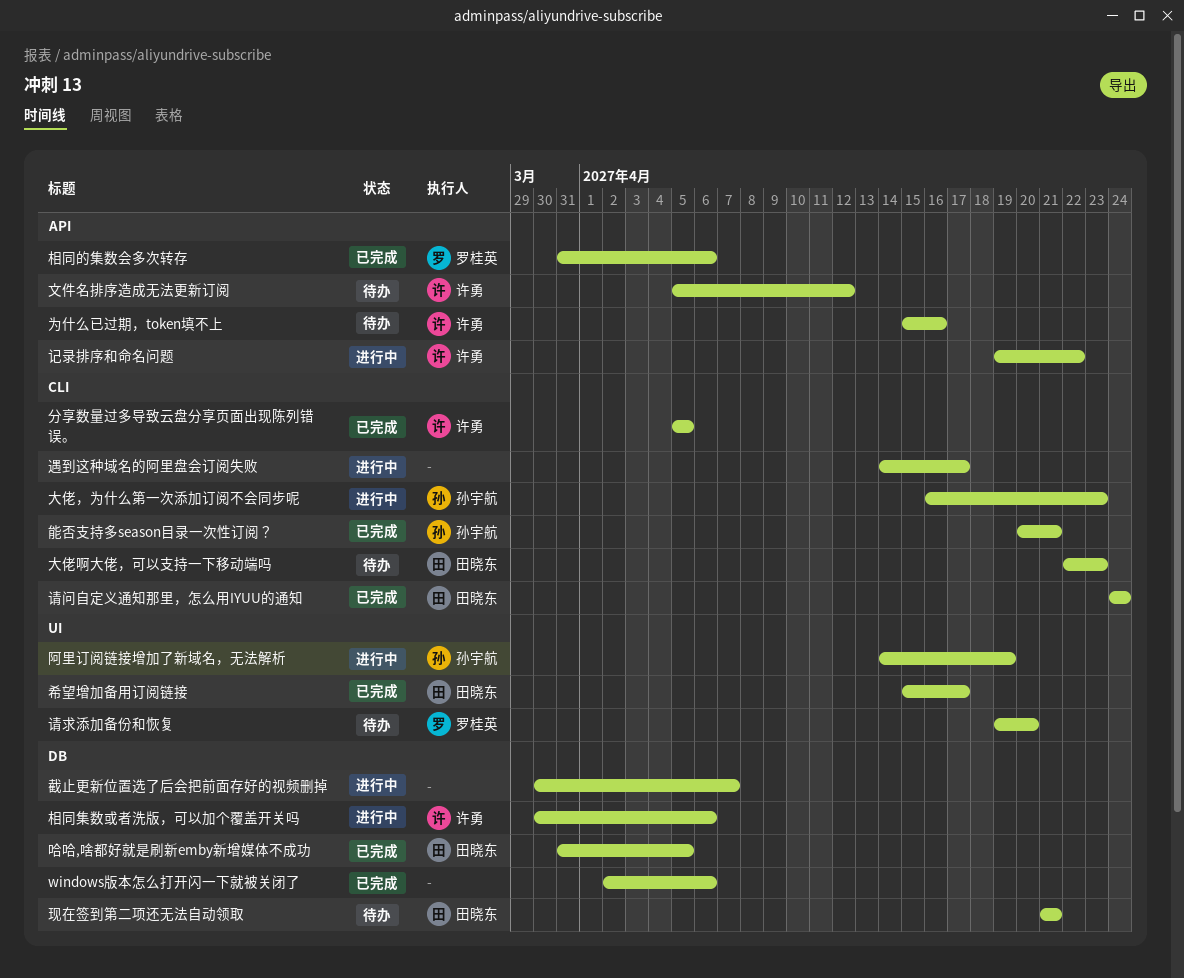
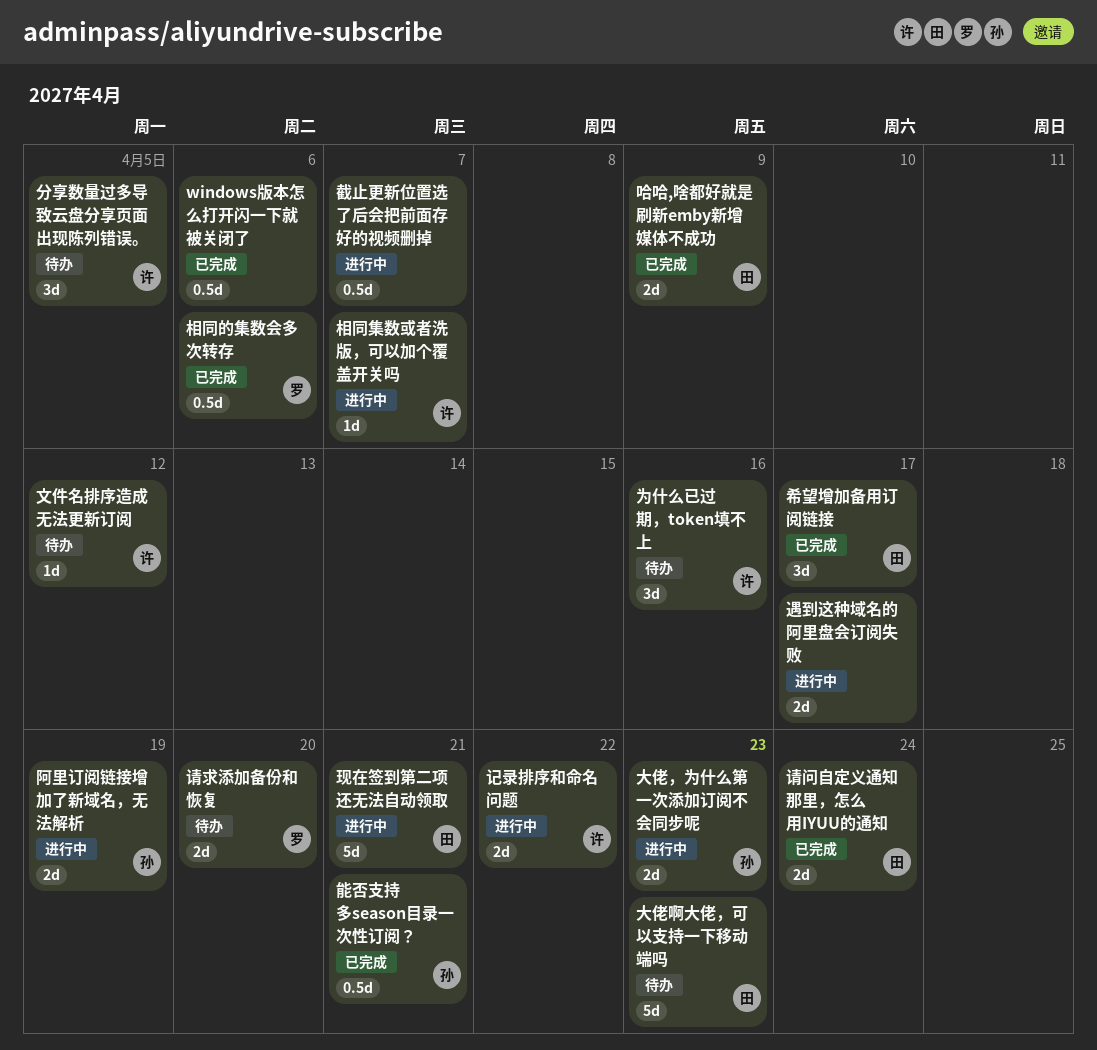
分享数量过多导致云盘分享页面出现陈列错误。, status: 已完成 -> 待办
哈哈,啥都好就是刷新emby新增媒体不成功, due: Apr 5 -> Apr 9
现在签到第二项还无法自动领取, status: 待办 -> 进行中
相同集数或者洗版，可以加个覆盖开关吗, due: Apr 6 -> Apr 7

